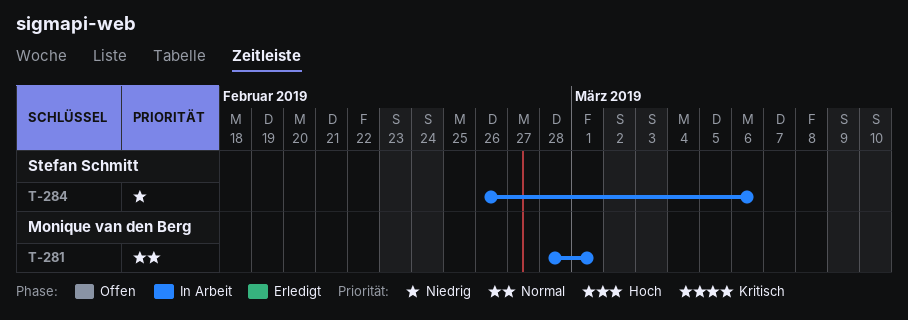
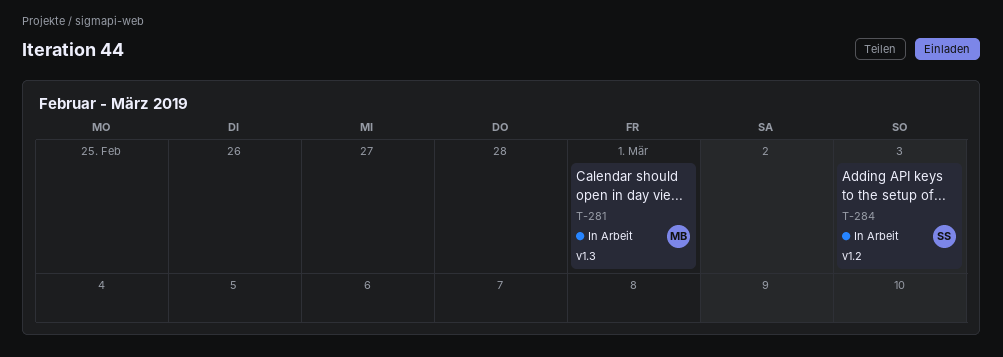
T-284, due: Mar 6 -> Mar 3

